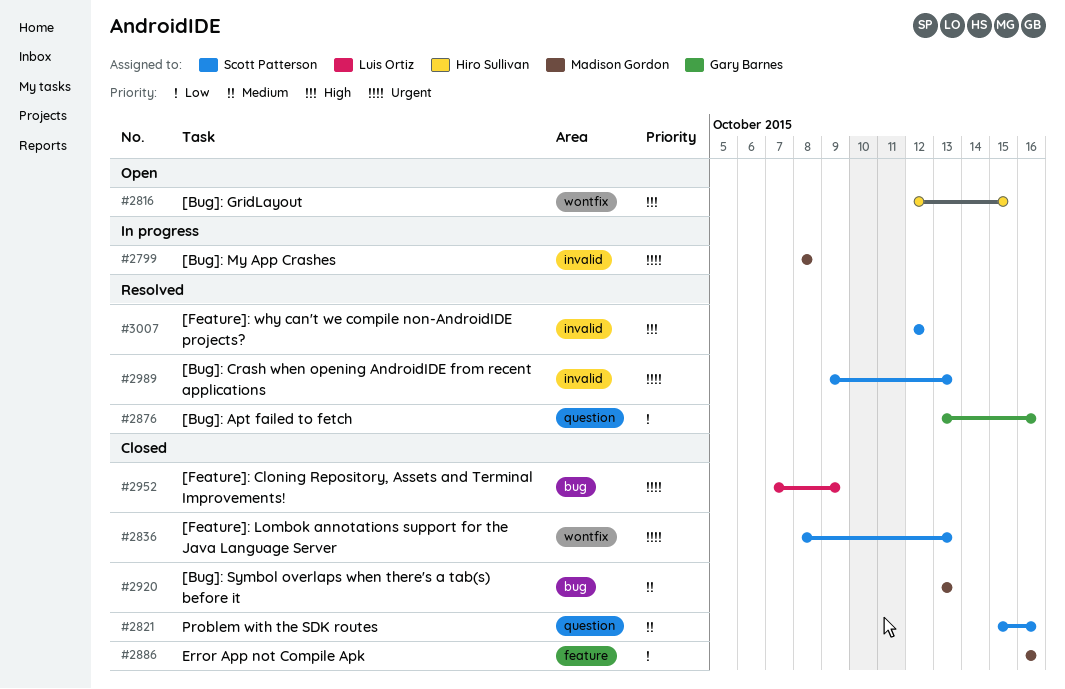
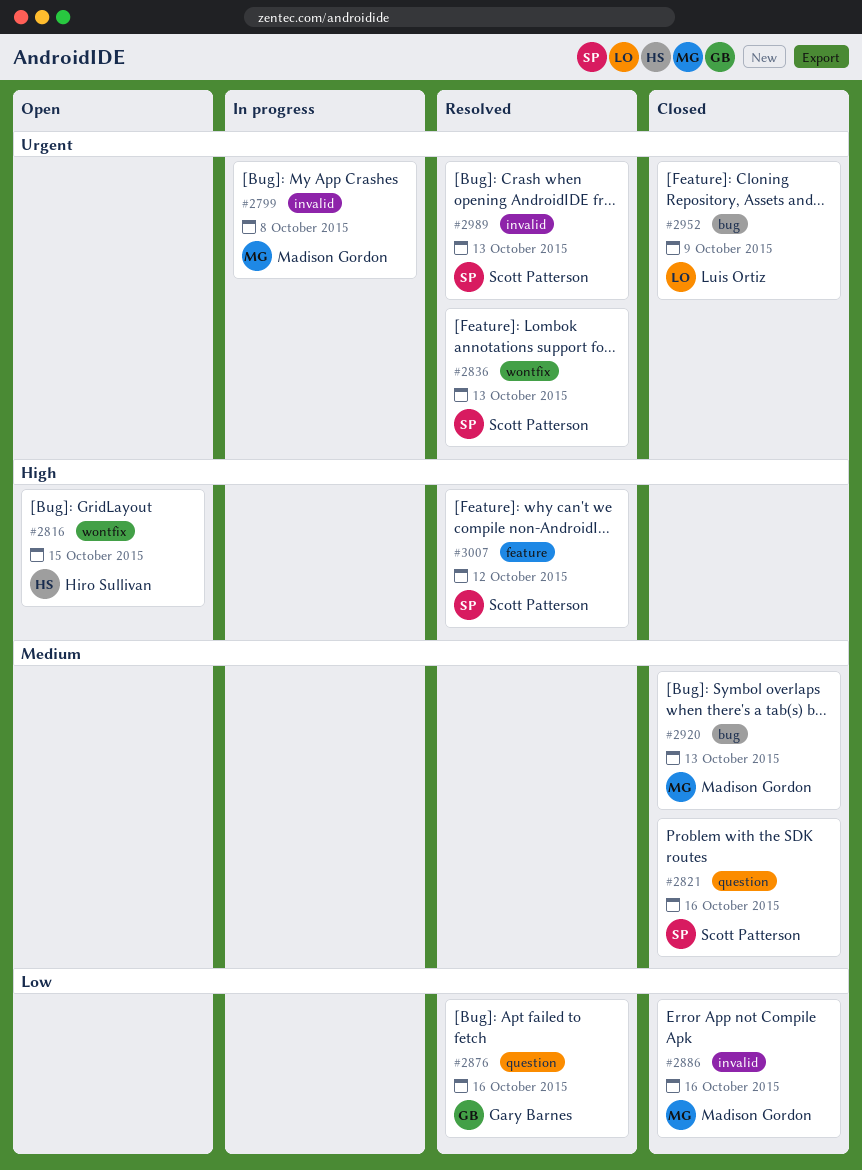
#2836, status: Closed -> Resolved
#2886, label: feature -> invalid
#3007, label: invalid -> feature

